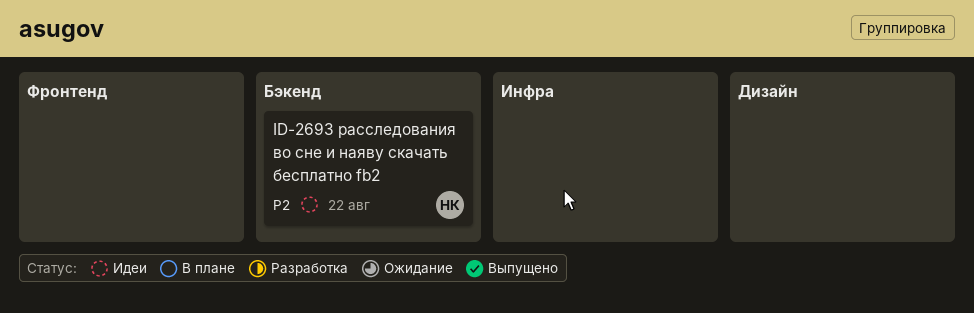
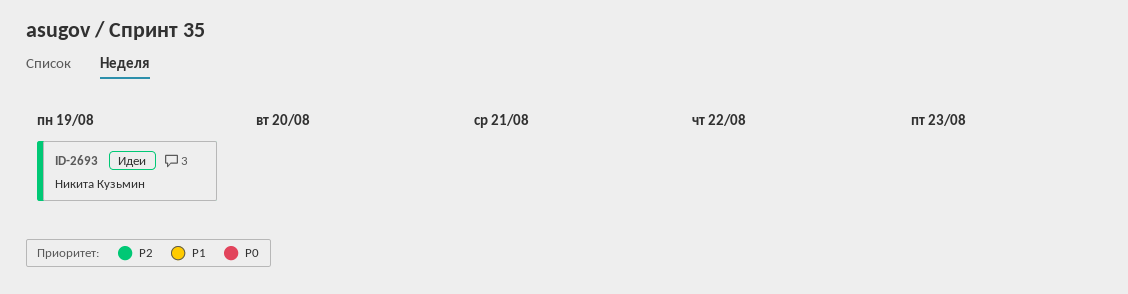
ID-2693, due: Aug 22 -> Aug 19

